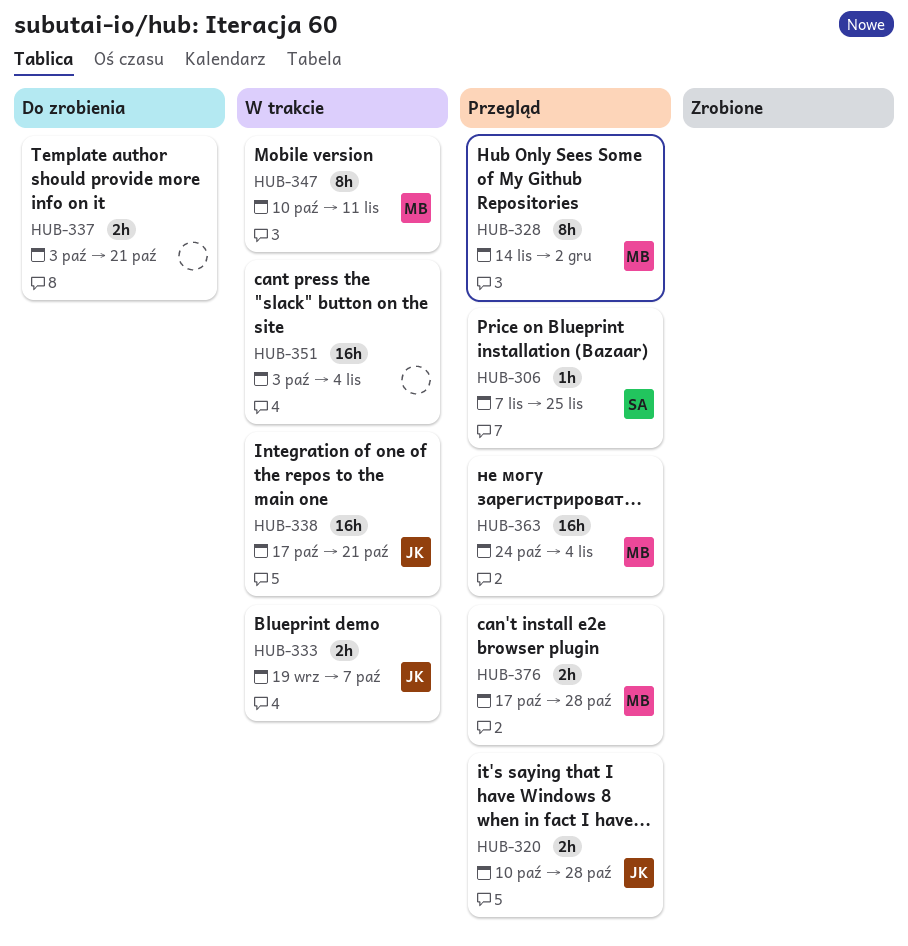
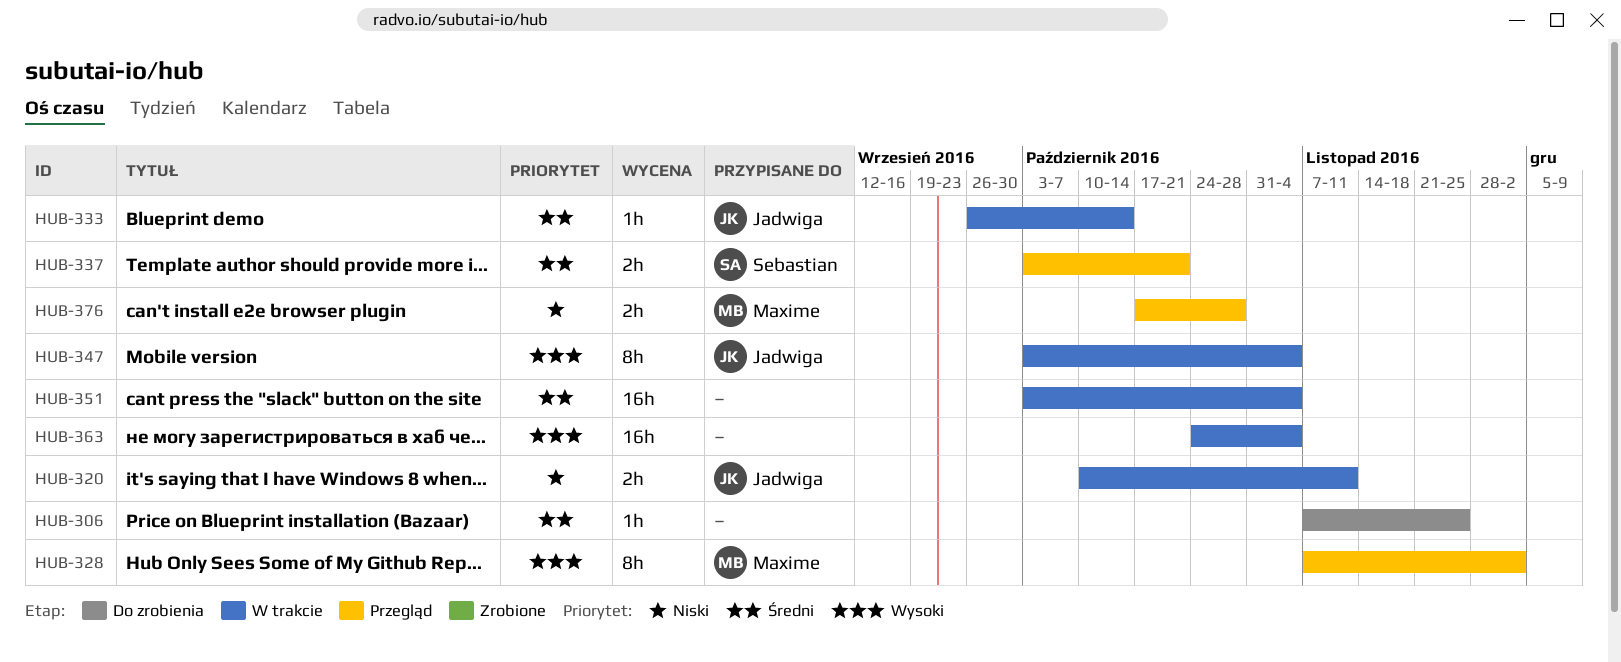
HUB-306, status: Przegląd -> Do zrobienia
HUB-306, owner: Sebastian -> none
HUB-320, status: Przegląd -> W trakcie
HUB-320, due: Oct 28 -> Nov 11
HUB-328, start: Nov 14 -> Nov 7
HUB-333, estimate: 2h -> 1h
HUB-333, start: Sep 19 -> Sep 26
HUB-333, due: Oct 7 -> Oct 14
HUB-337, status: Do zrobienia -> Przegląd
HUB-337, owner: none -> Sebastian
HUB-338: present -> none
HUB-347, owner: Maxime -> Jadwiga
HUB-347, start: Oct 10 -> Oct 3
HUB-347, due: Nov 11 -> Nov 4
HUB-363, status: Przegląd -> W trakcie
HUB-363, owner: Maxime -> none

